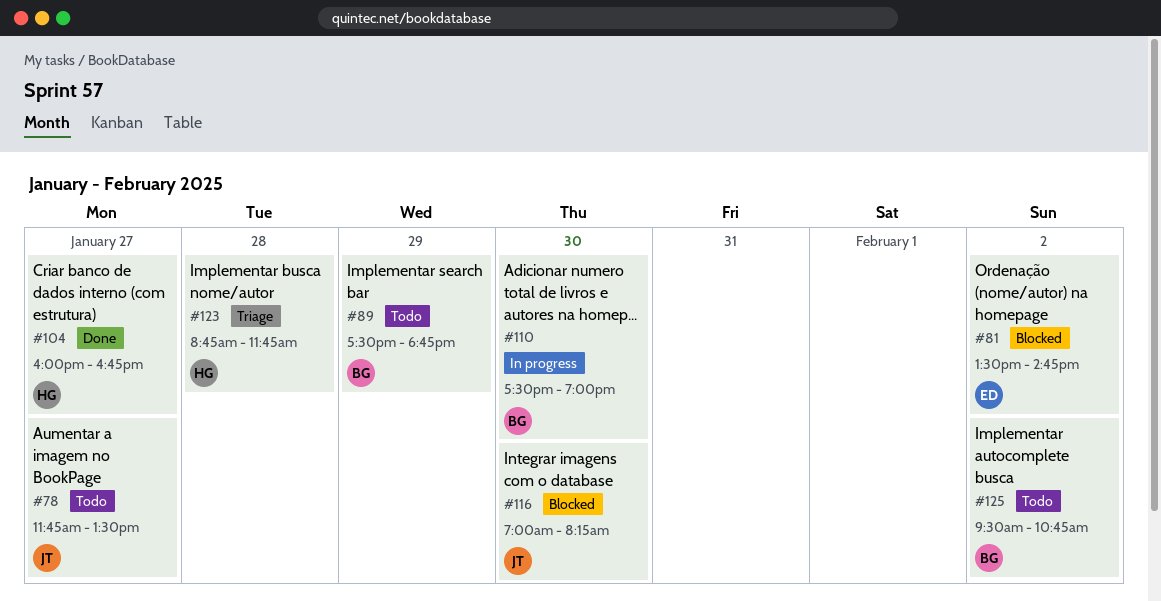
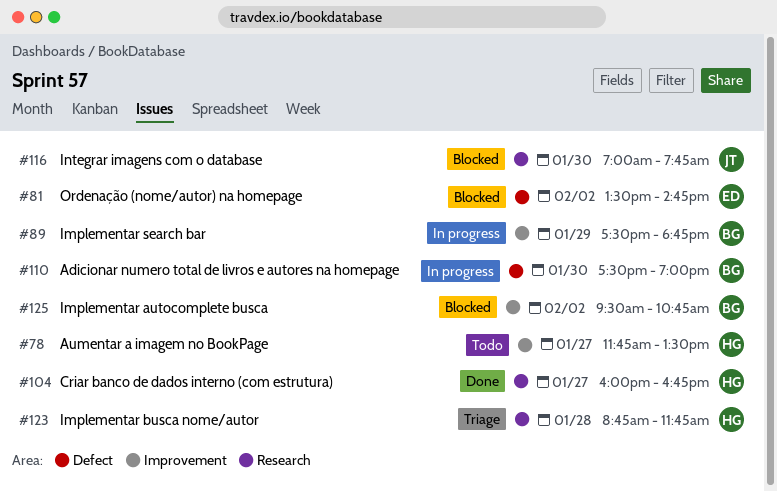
#78, owner: JT -> HG
#89, status: Todo -> In progress
#116, ends: 08:15 -> 07:45
#125, status: Todo -> Blocked

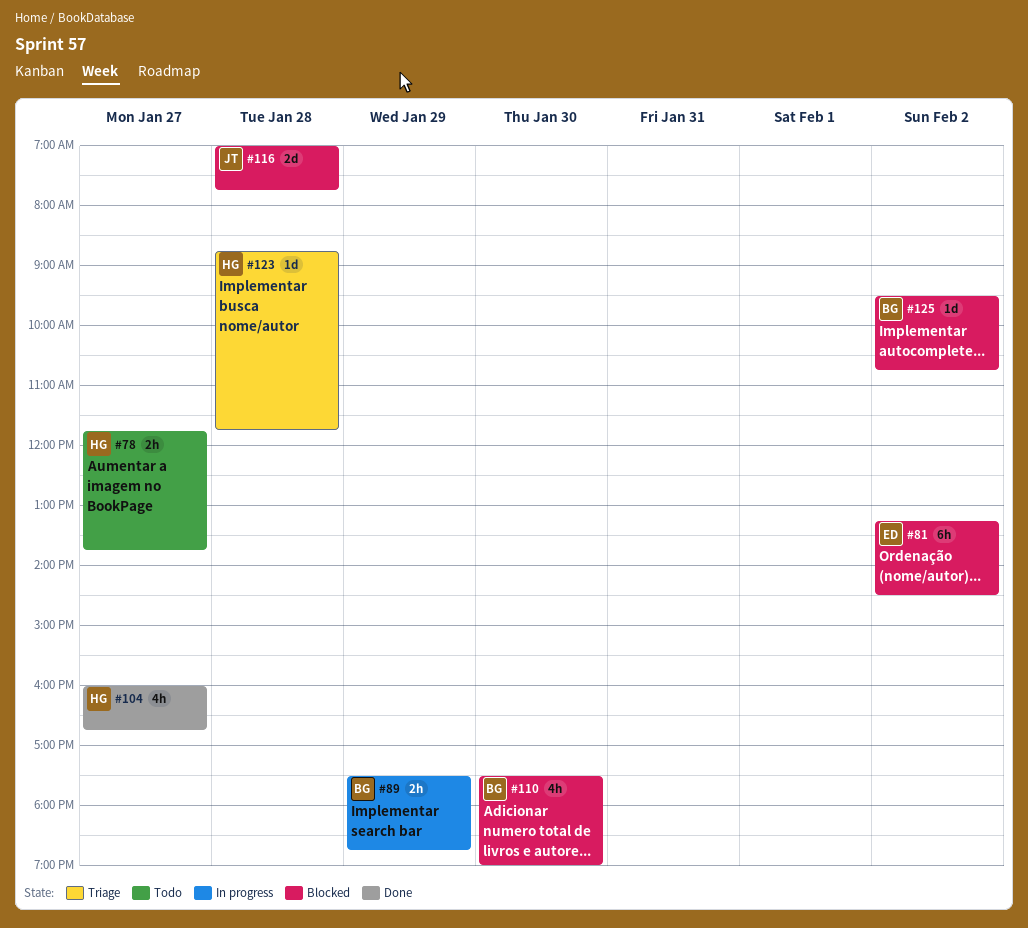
#78, ends: 13:30 -> 13:45
#81, begins: 13:30 -> 13:15
#81, ends: 14:45 -> 14:30
#110, status: In progress -> Blocked
#116, day: Jan 30 -> Jan 28

